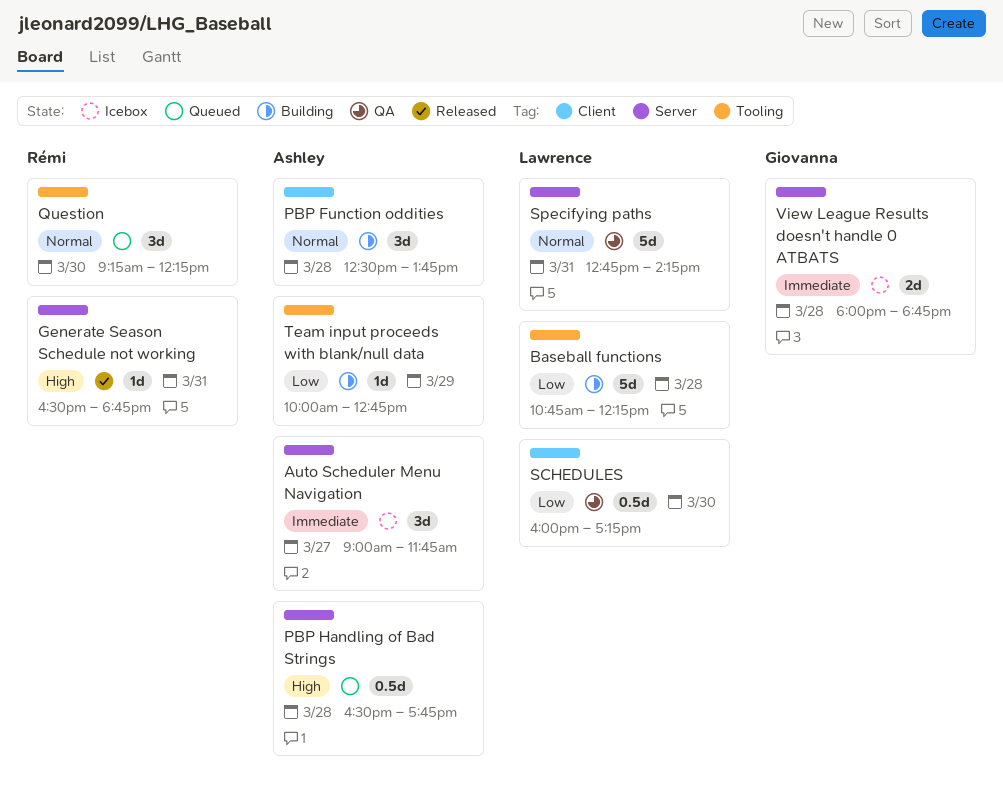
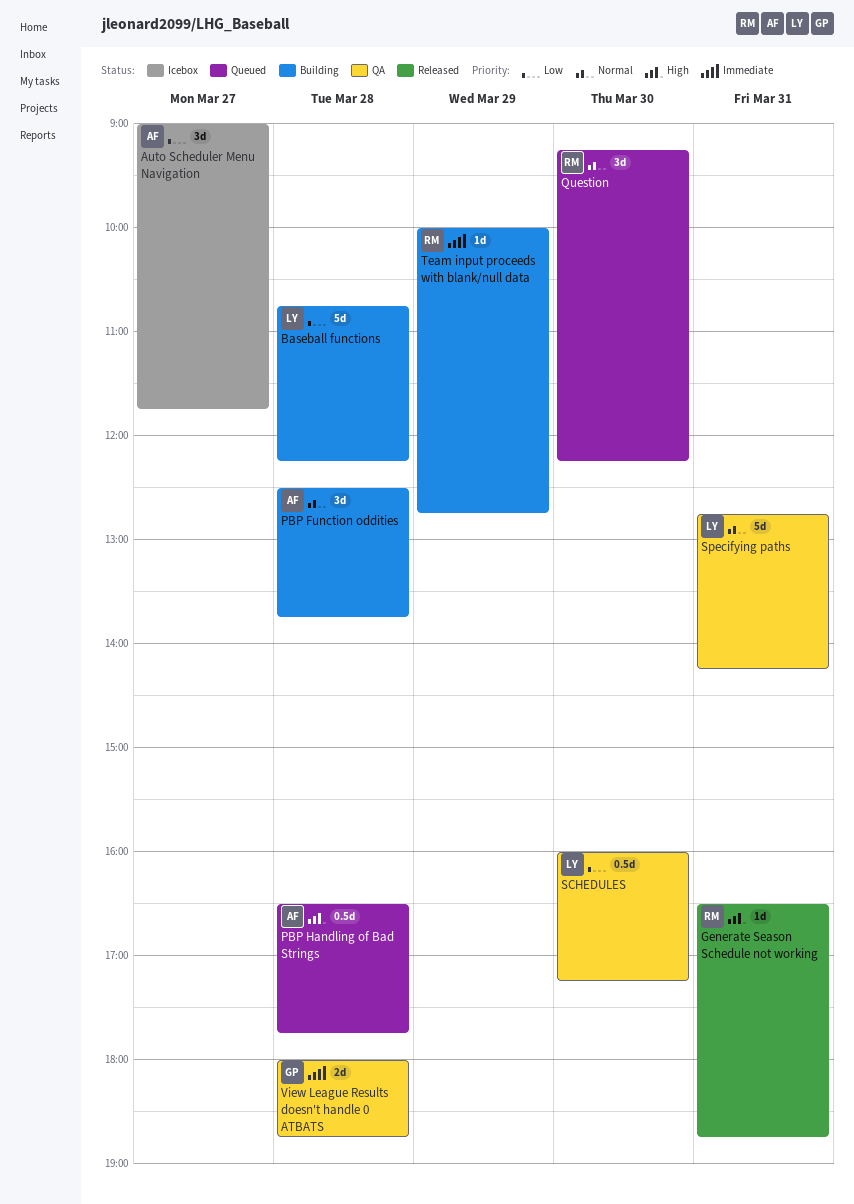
Auto Scheduler Menu Navigation, priority: Immediate -> Low
Team input proceeds with blank/null data, owner: Ashley -> Rémi
Team input proceeds with blank/null data, priority: Low -> Immediate
View League Results doesn't handle 0 ATBATS, status: Icebox -> QA

